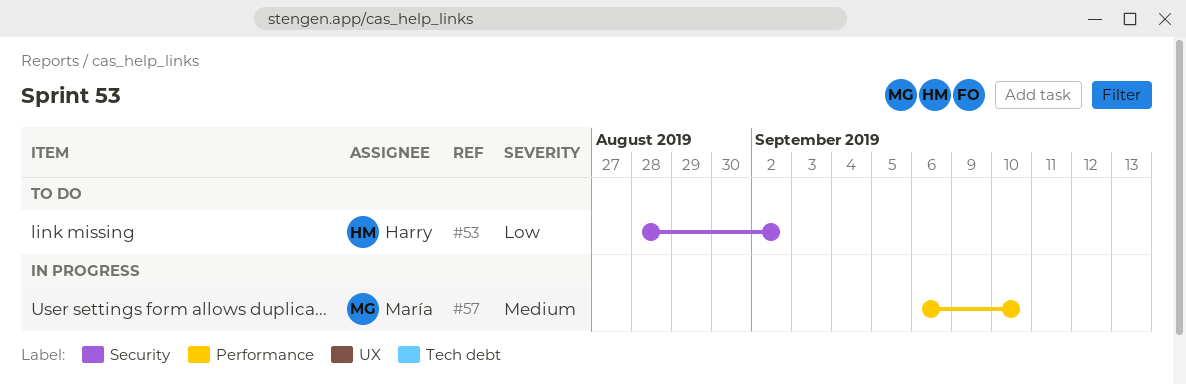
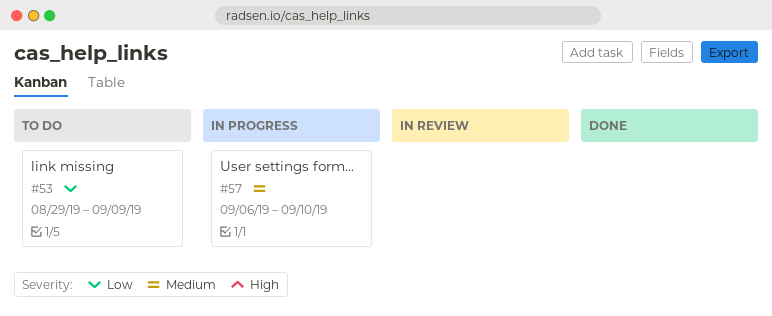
#53, start: Aug 28 -> Aug 29
#53, due: Sep 2 -> Sep 9

